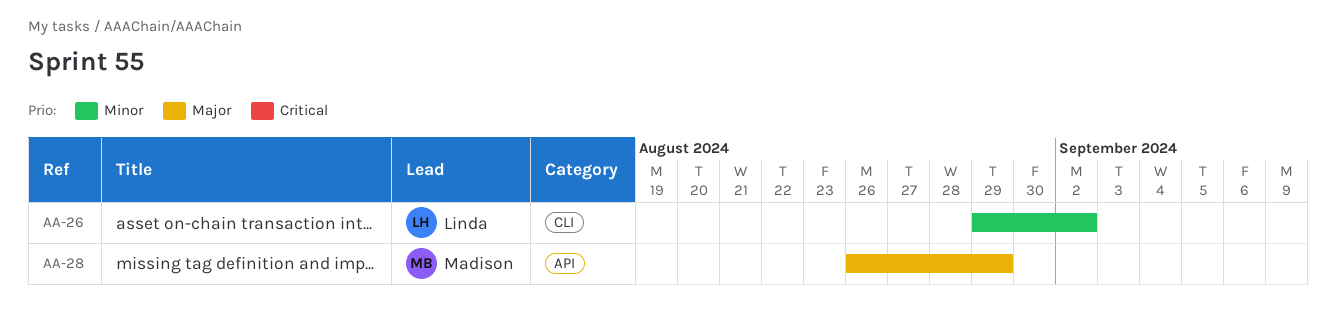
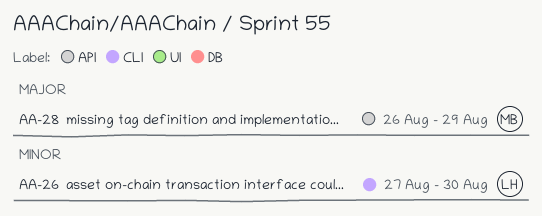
AA-26, start: Aug 29 -> Aug 27
AA-26, due: Sep 2 -> Aug 30

